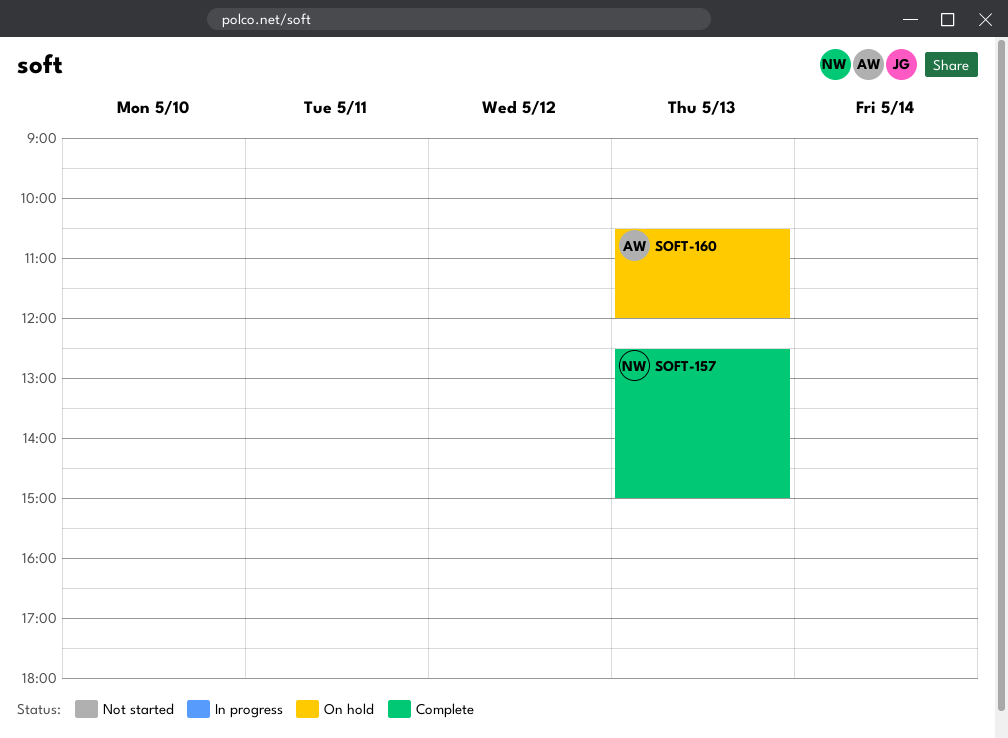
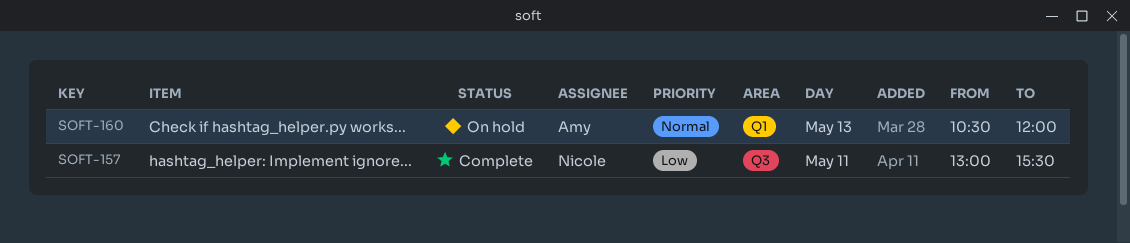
SOFT-157, day: May 13 -> May 11
SOFT-157, begins: 12:30 -> 13:00
SOFT-157, ends: 15:00 -> 15:30

